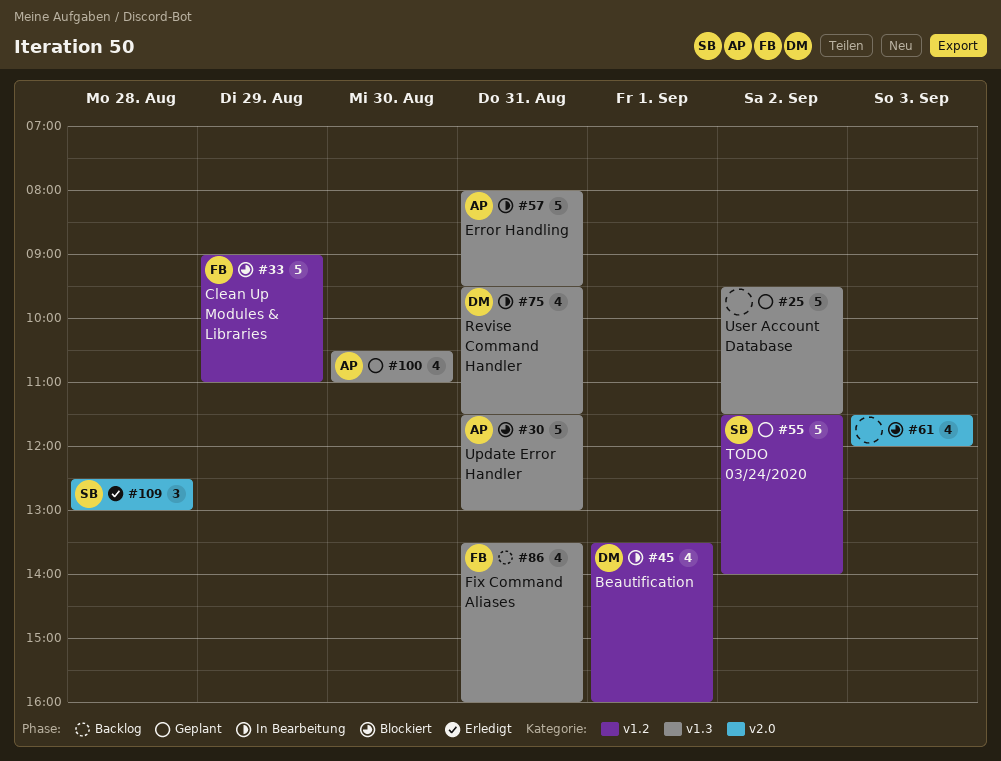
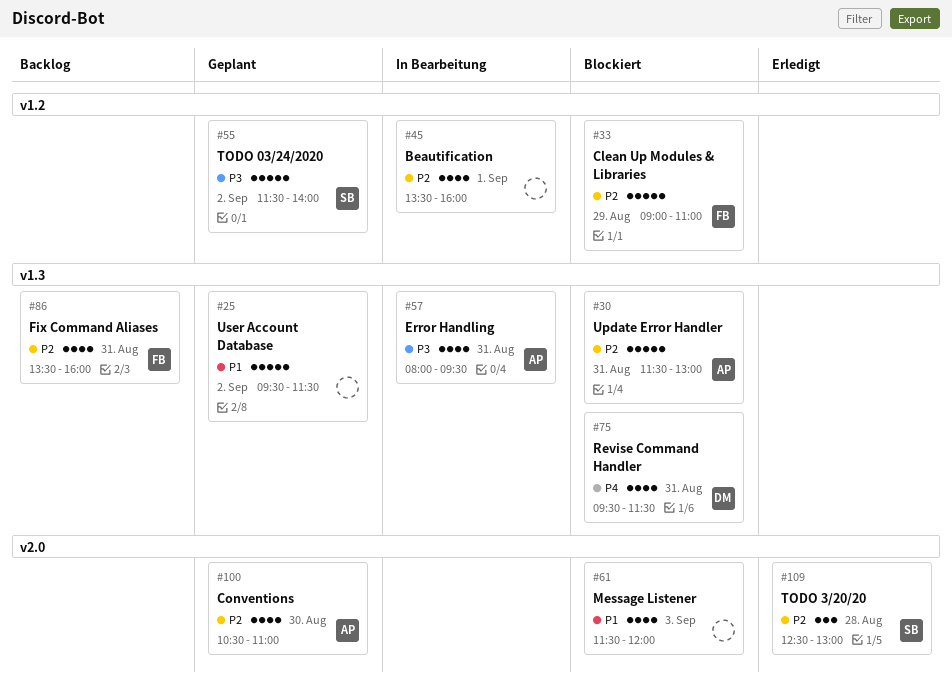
#45, owner: DM -> none
#57, estimate: 5 -> 4
#75, status: In Bearbeitung -> Blockiert
#100, label: v1.3 -> v2.0

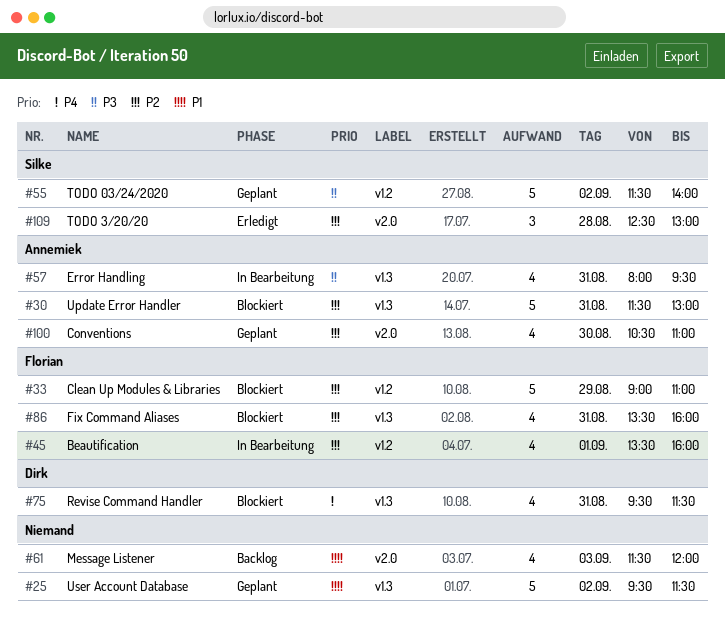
#45, owner: none -> Florian
#61, status: Blockiert -> Backlog
#86, status: Backlog -> Blockiert

